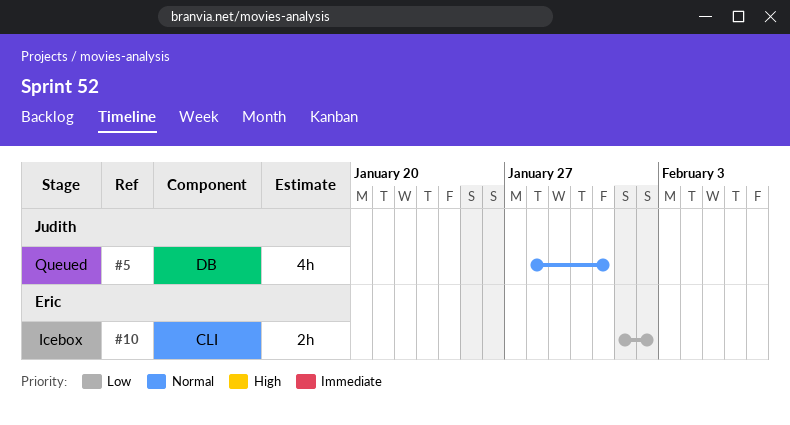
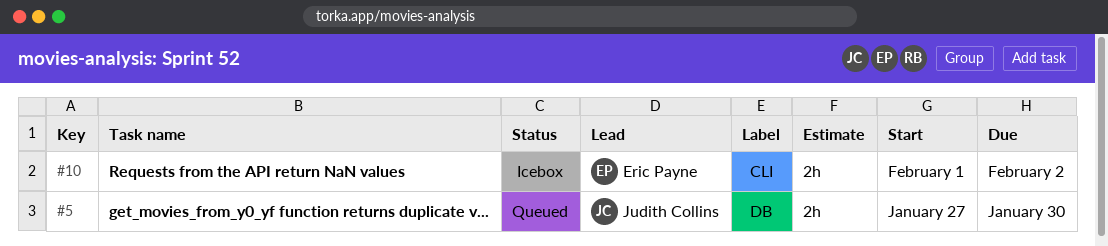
#5, estimate: 4h -> 2h
#5, start: Jan 28 -> Jan 27
#5, due: Jan 31 -> Jan 30

